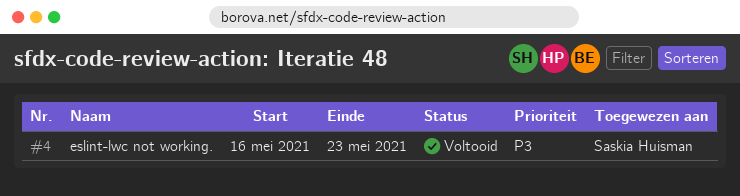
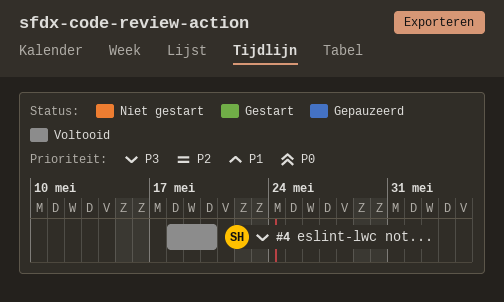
#4, start: May 16 -> May 18
#4, due: May 23 -> May 20

